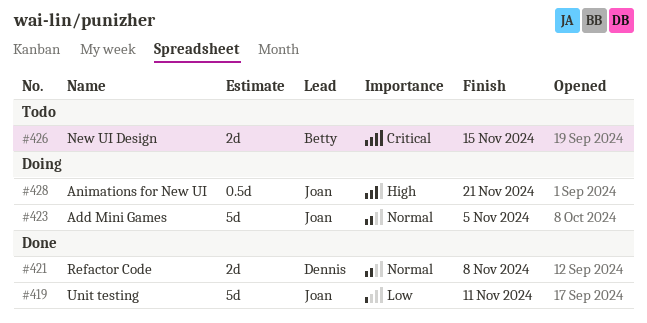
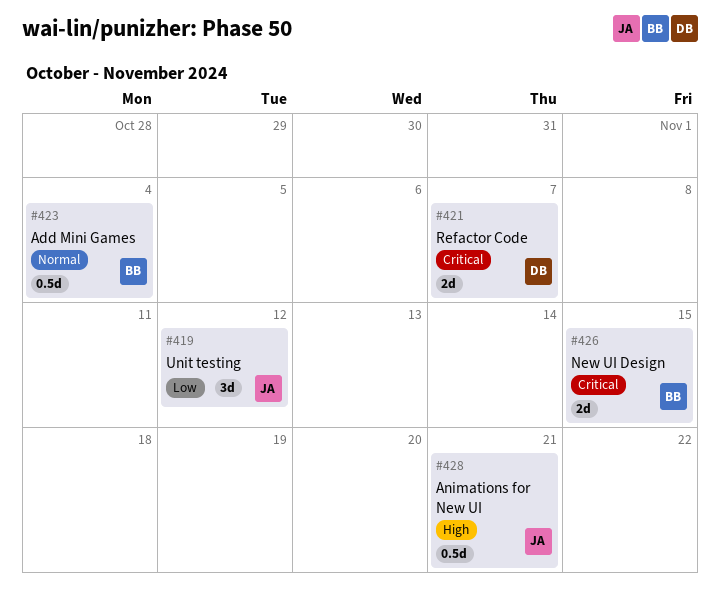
#419, estimate: 5d -> 3d
#419, due: Nov 11 -> Nov 12
#421, priority: Normal -> Critical
#421, due: Nov 8 -> Nov 7
#423, owner: Joan -> Betty
#423, estimate: 5d -> 0.5d
#423, due: Nov 5 -> Nov 4

